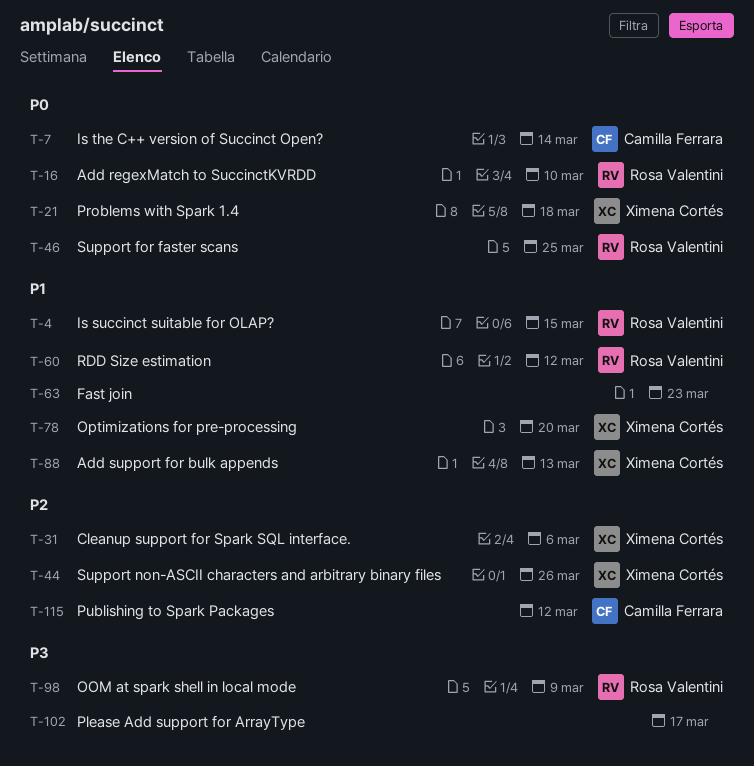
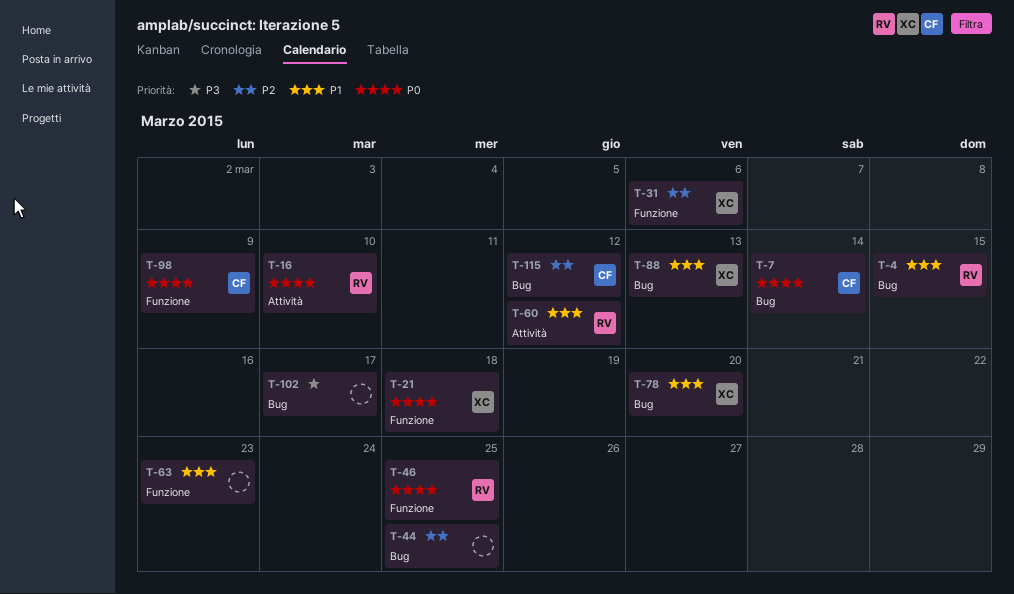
T-44, owner: Ximena Cortés -> none
T-44, due: Mar 26 -> Mar 25
T-98, owner: Rosa Valentini -> Camilla Ferrara
T-98, priority: P3 -> P0

